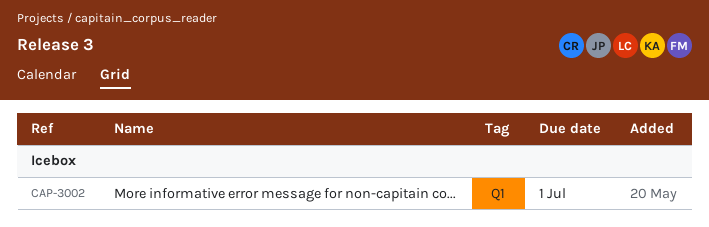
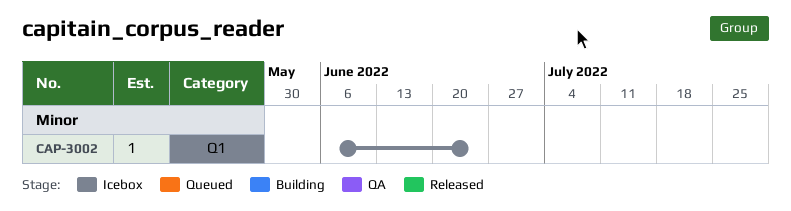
CAP-3002, due: Jul 1 -> Jun 24

